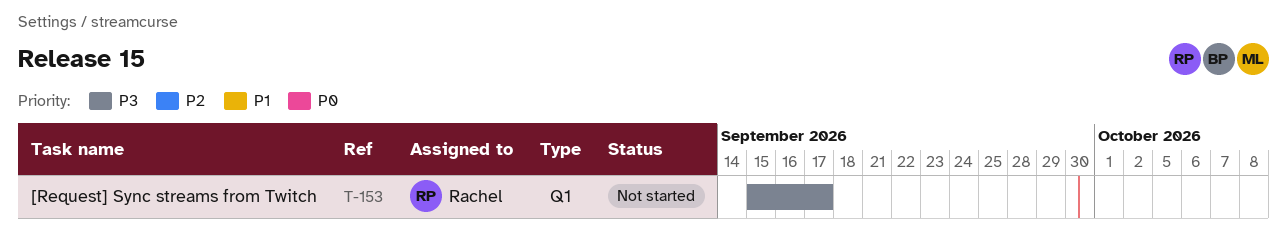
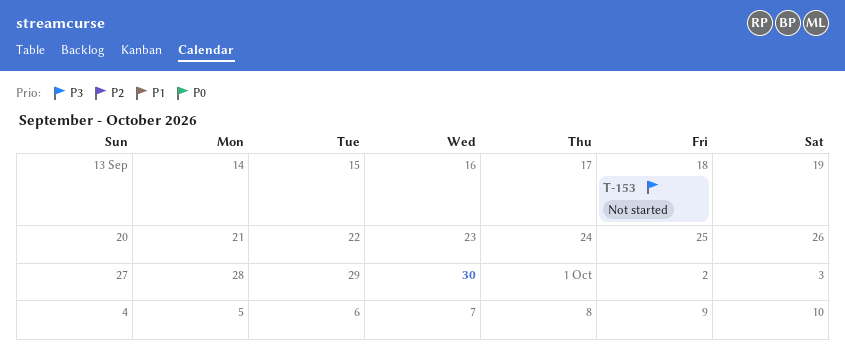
T-153, due: Sep 17 -> Sep 18

